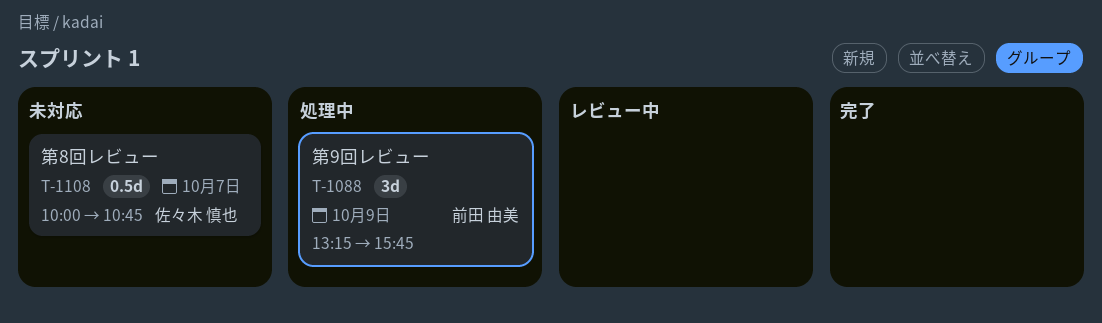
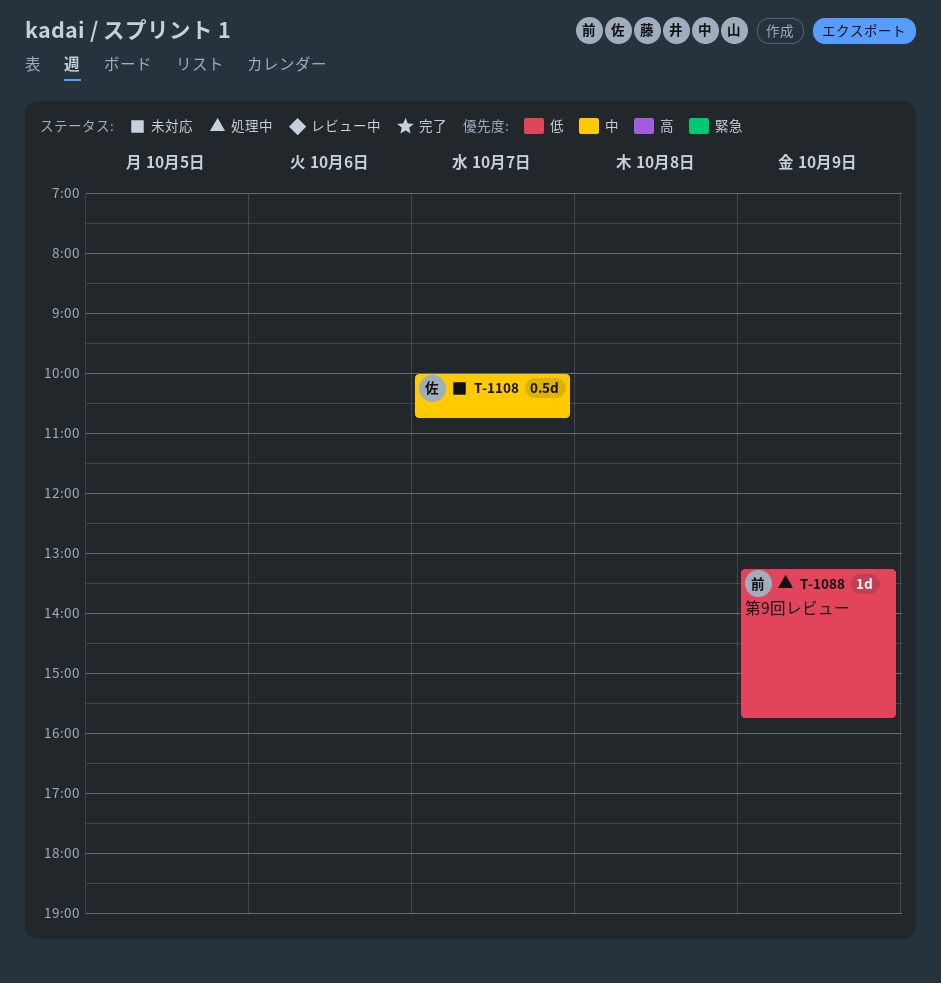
T-1088, estimate: 3d -> 1d

